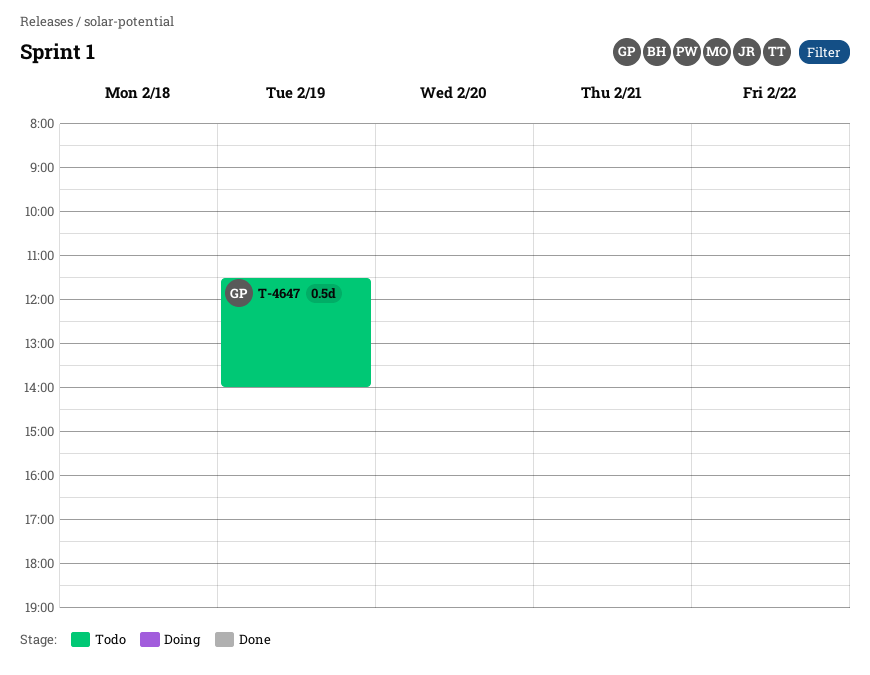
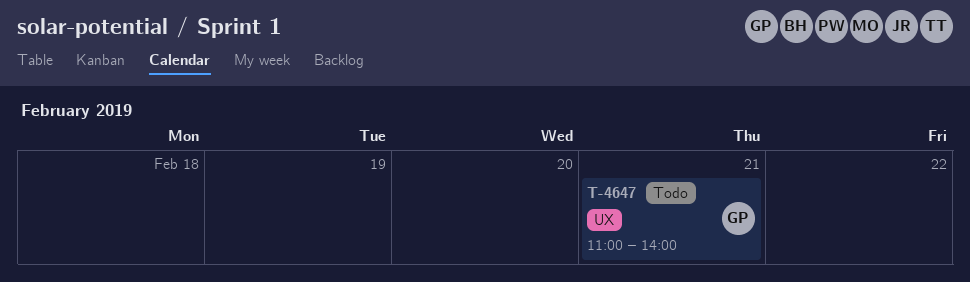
T-4647, day: Feb 19 -> Feb 21
T-4647, begins: 11:30 -> 11:00

